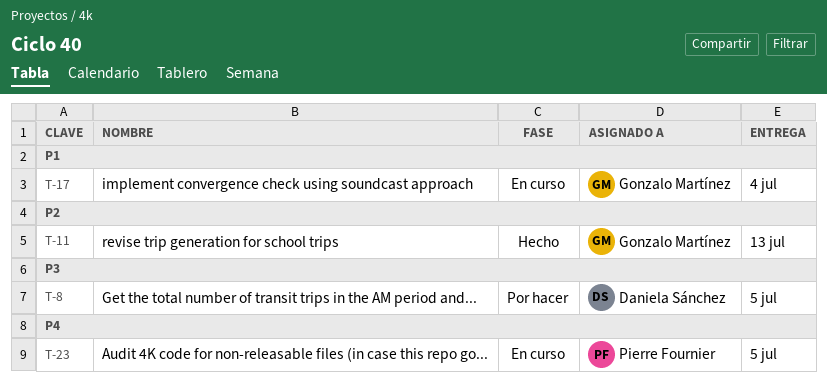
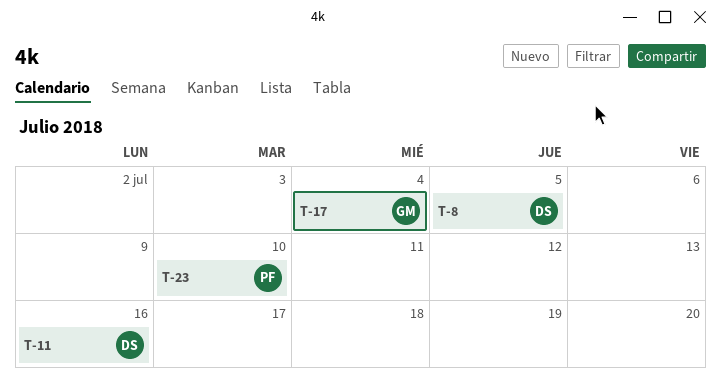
T-11, owner: Gonzalo Martínez -> Daniela Sánchez
T-11, due: Jul 13 -> Jul 16
T-23, due: Jul 5 -> Jul 10

